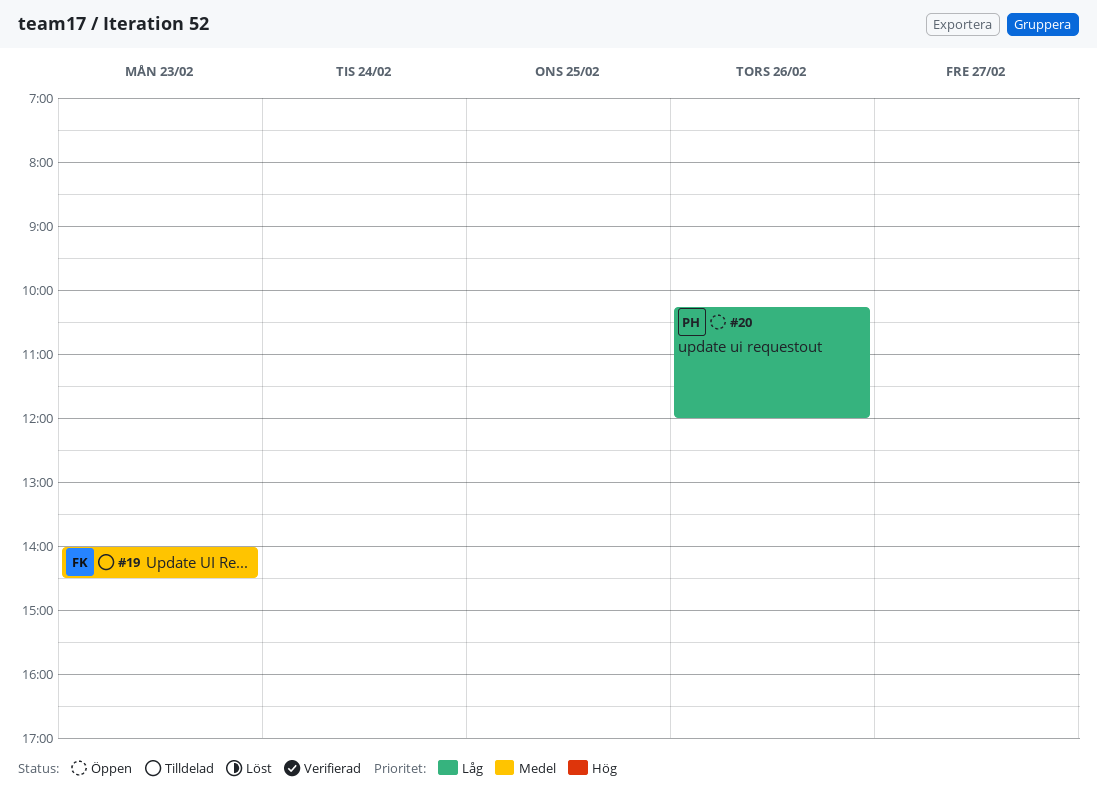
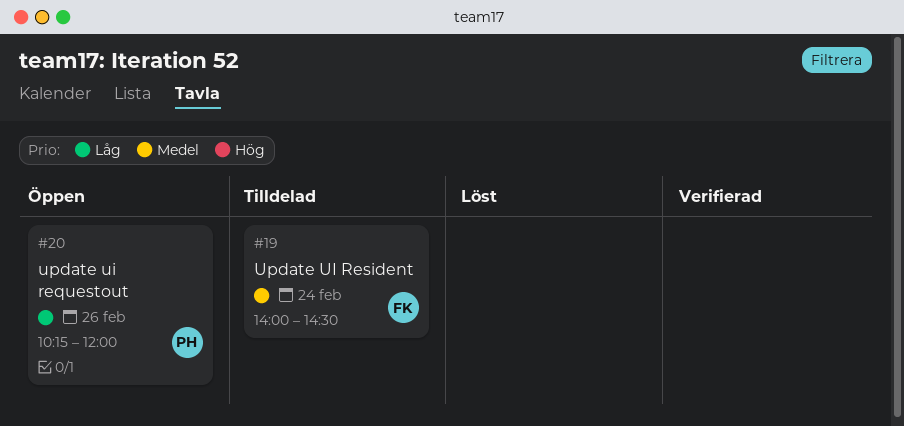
#19, day: Feb 23 -> Feb 24

